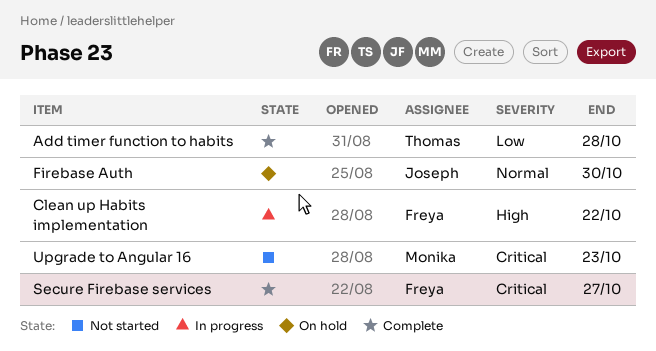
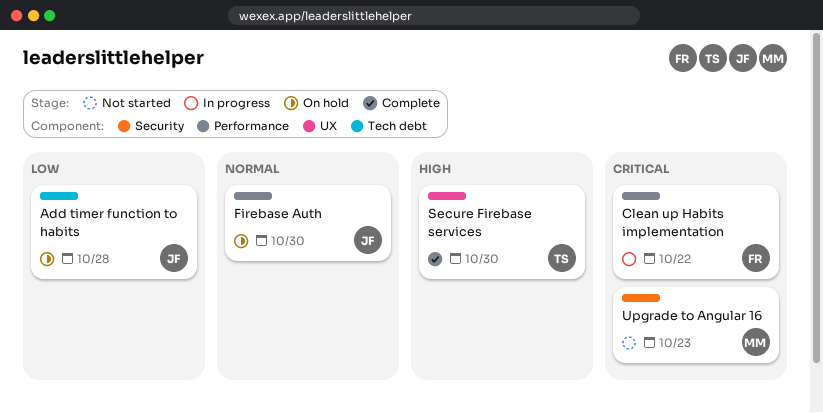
Add timer function to habits, status: Complete -> On hold
Add timer function to habits, owner: Thomas -> Joseph
Clean up Habits implementation, priority: High -> Critical
Secure Firebase services, owner: Freya -> Thomas
Secure Firebase services, priority: Critical -> High
Secure Firebase services, due: Oct 27 -> Oct 30

